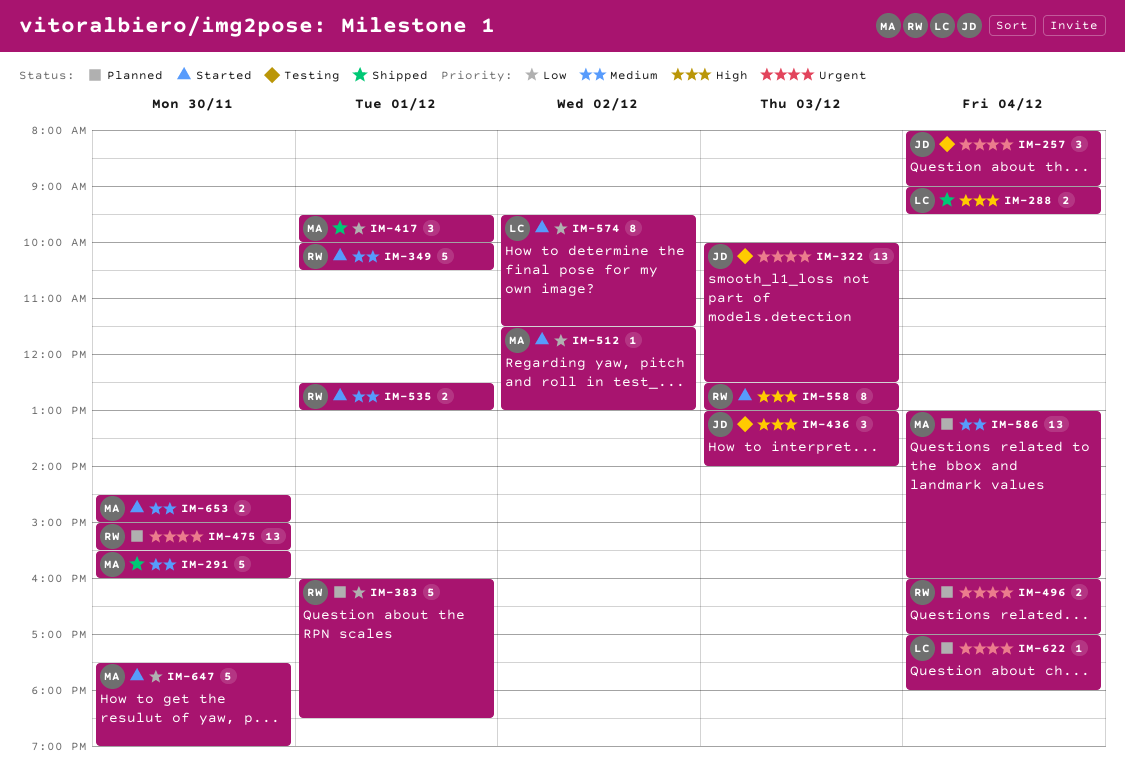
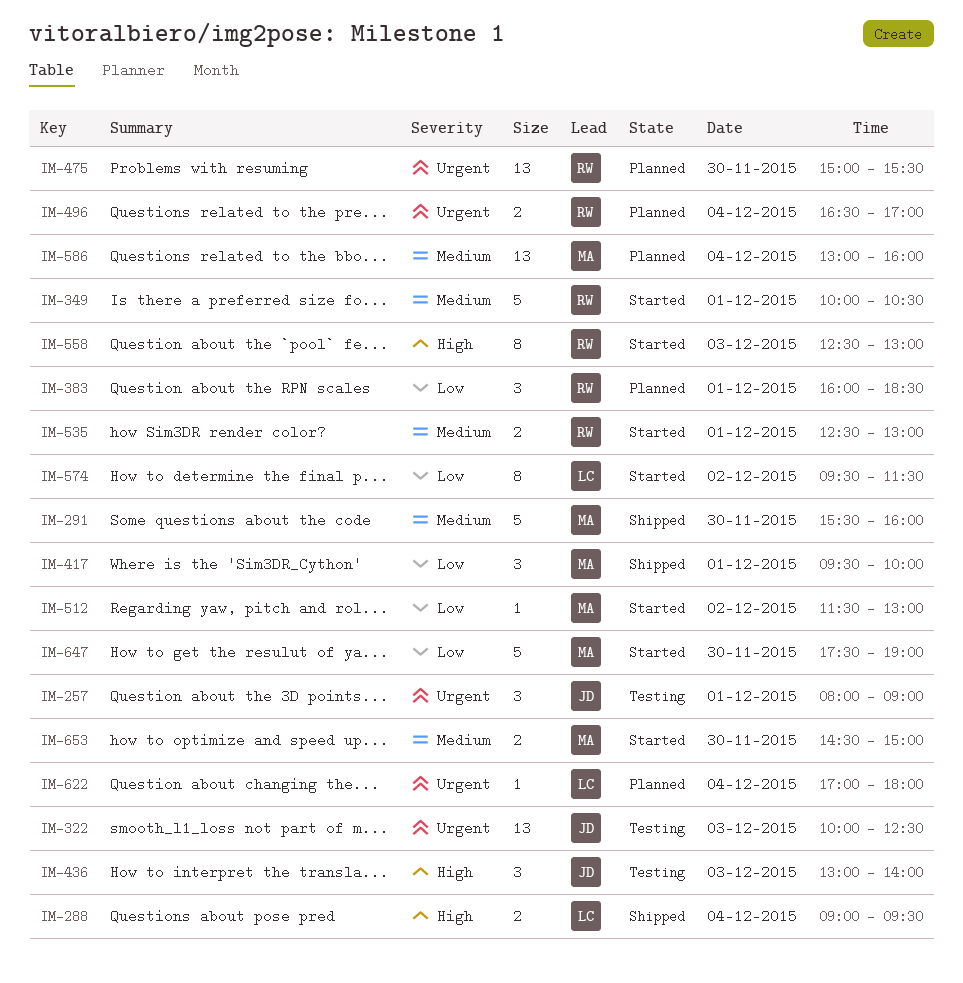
IM-257, day: Dec 4 -> Dec 1
IM-383, estimate: 5 -> 3
IM-496, begins: 16:00 -> 16:30

